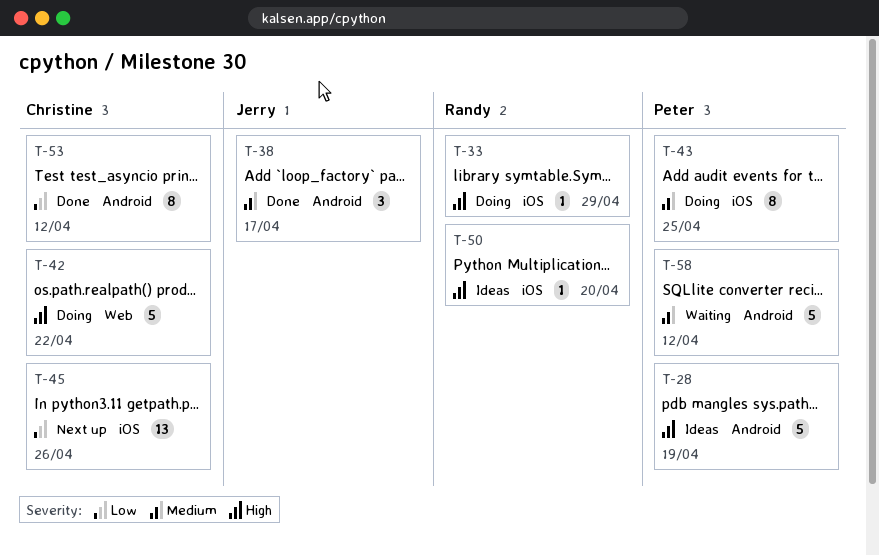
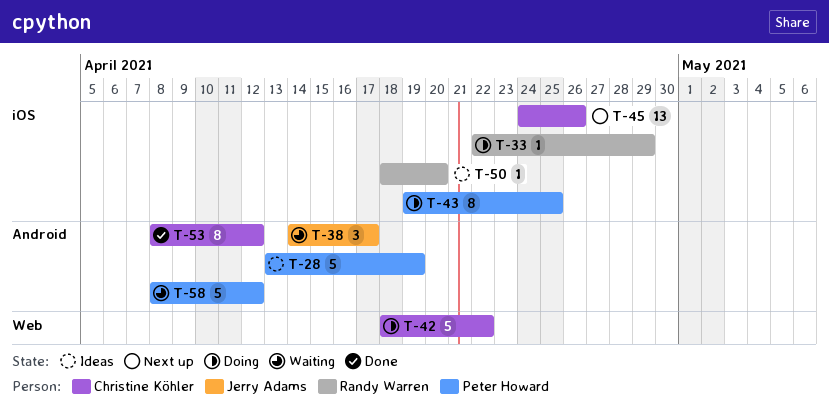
T-38, status: Done -> Waiting

